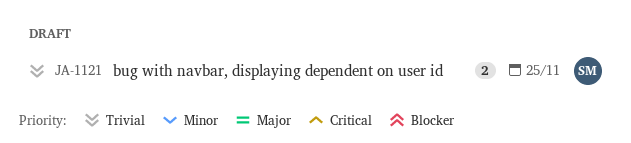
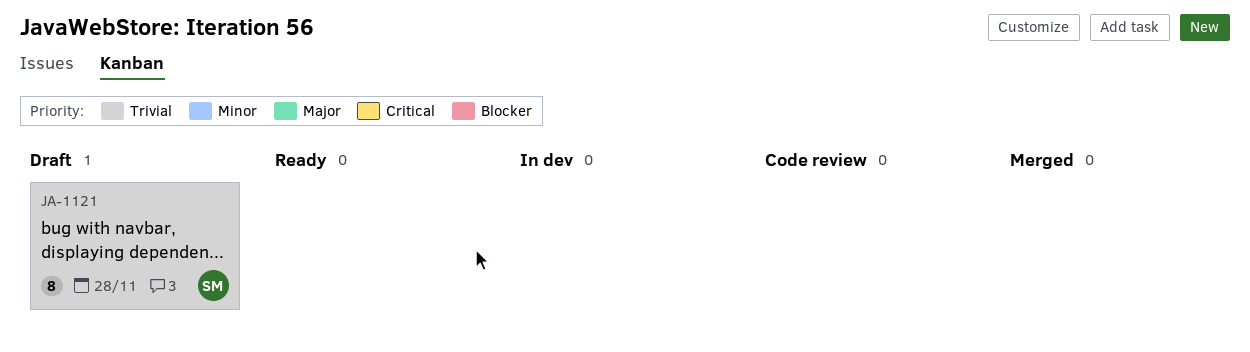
JA-1121, estimate: 2 -> 8
JA-1121, due: Nov 25 -> Nov 28

